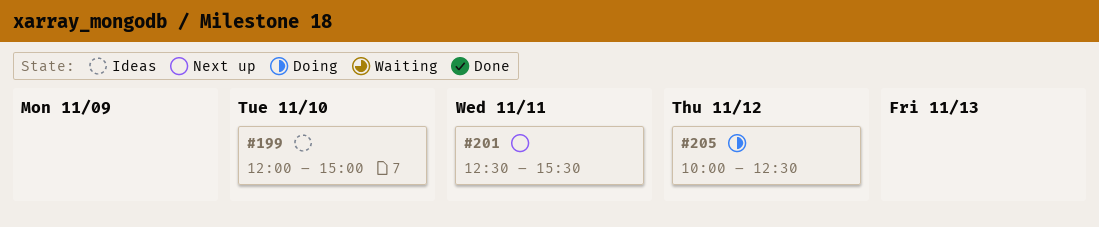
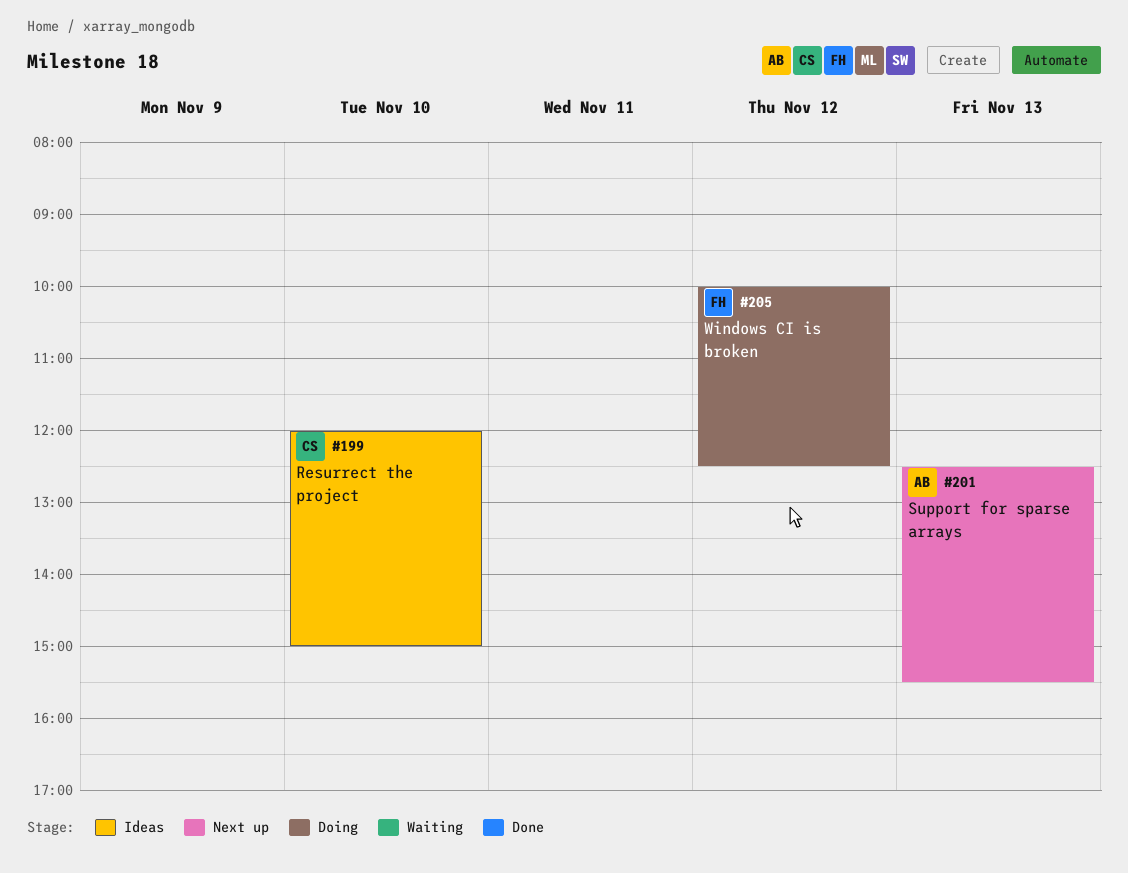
#201, day: Nov 11 -> Nov 13

